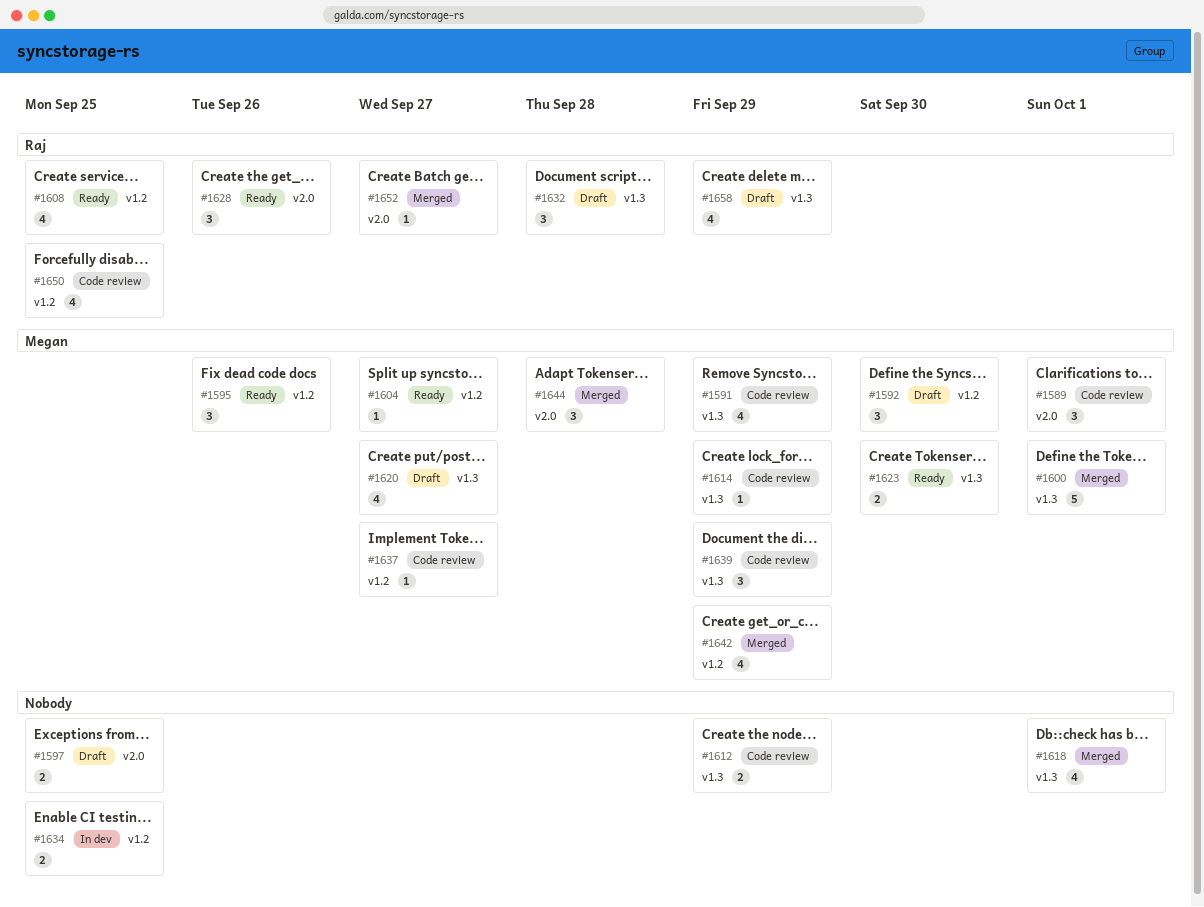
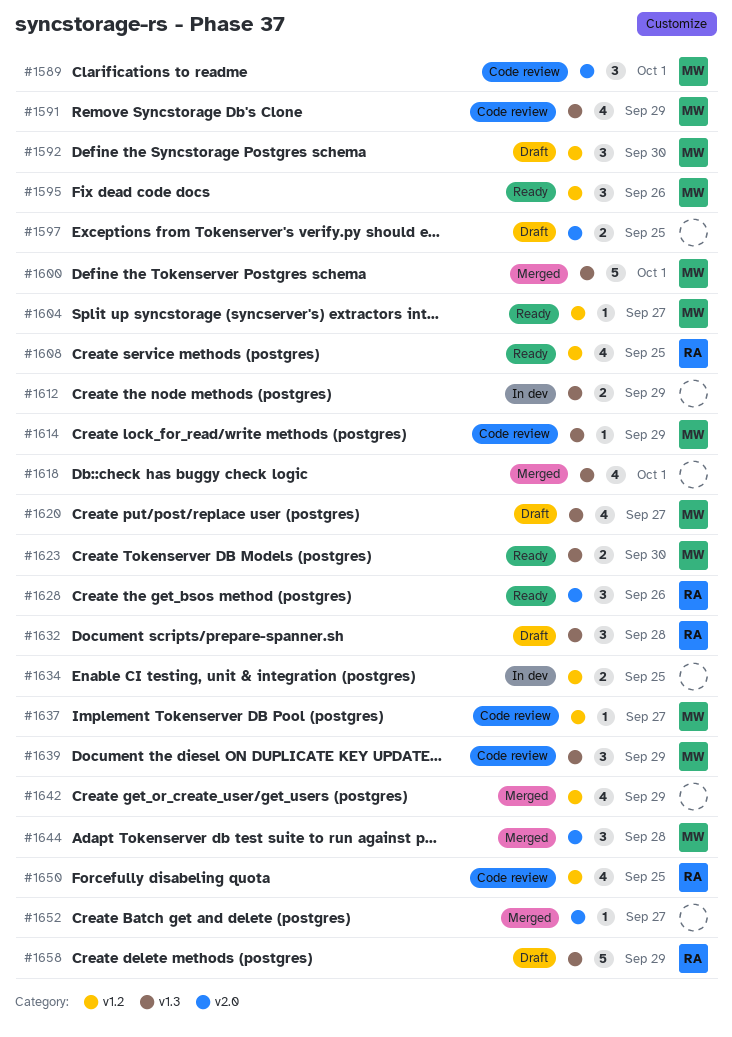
#1612, status: Code review -> In dev
#1642, owner: Megan -> none
#1652, owner: Raj -> none
#1658, estimate: 4 -> 5

